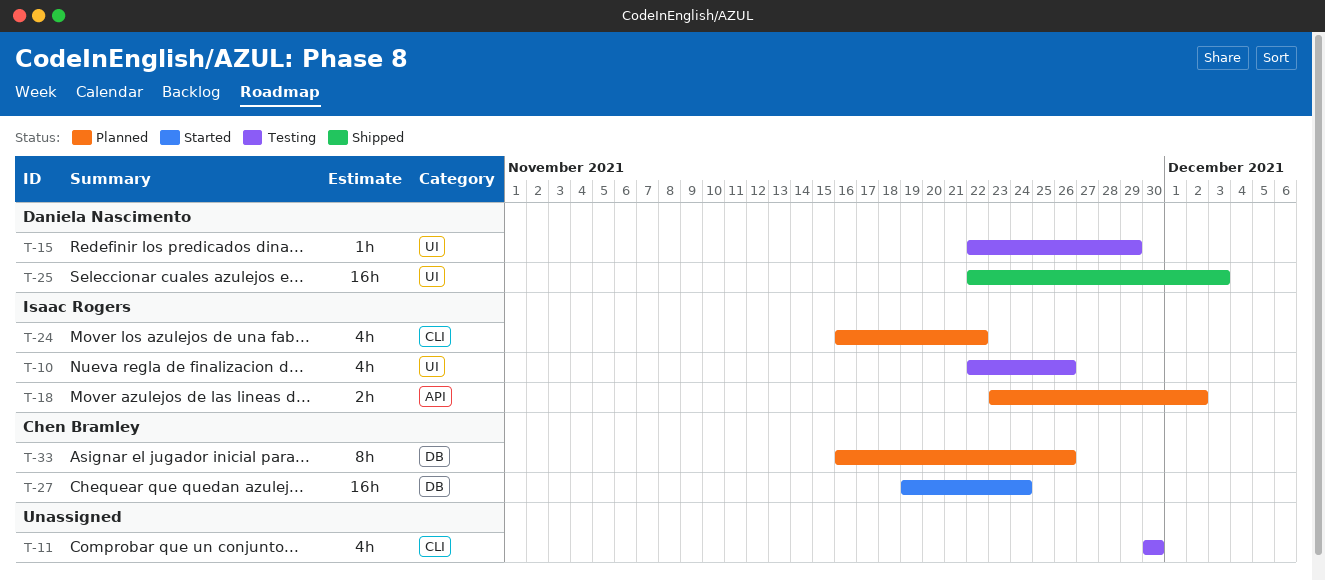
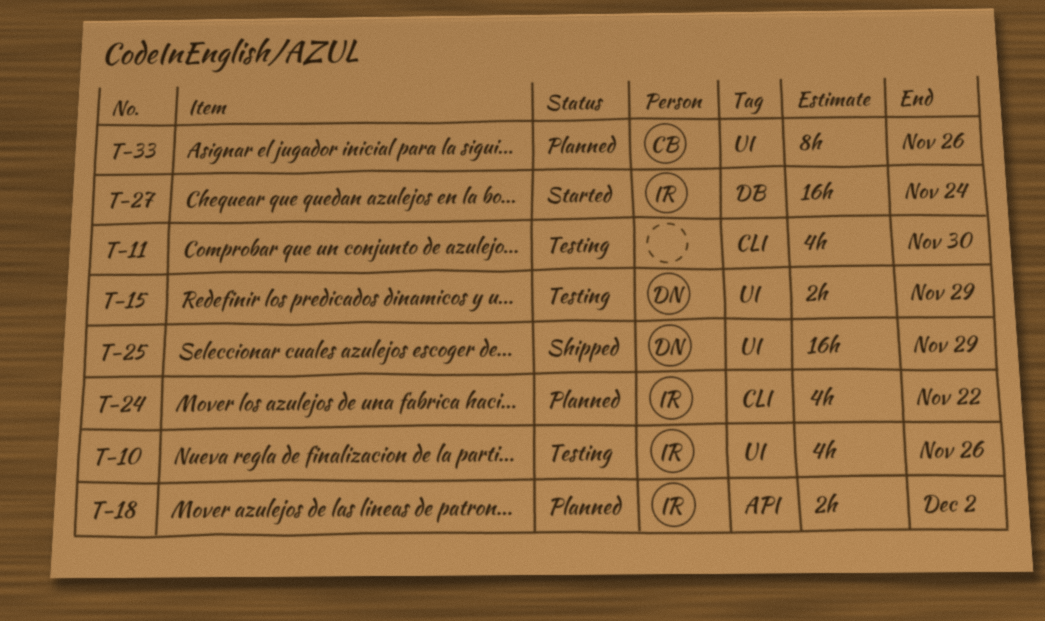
T-15, estimate: 1h -> 2h
T-25, due: Dec 3 -> Nov 29
T-27, owner: Chen Bramley -> Isaac Rogers
T-33, label: DB -> UI

